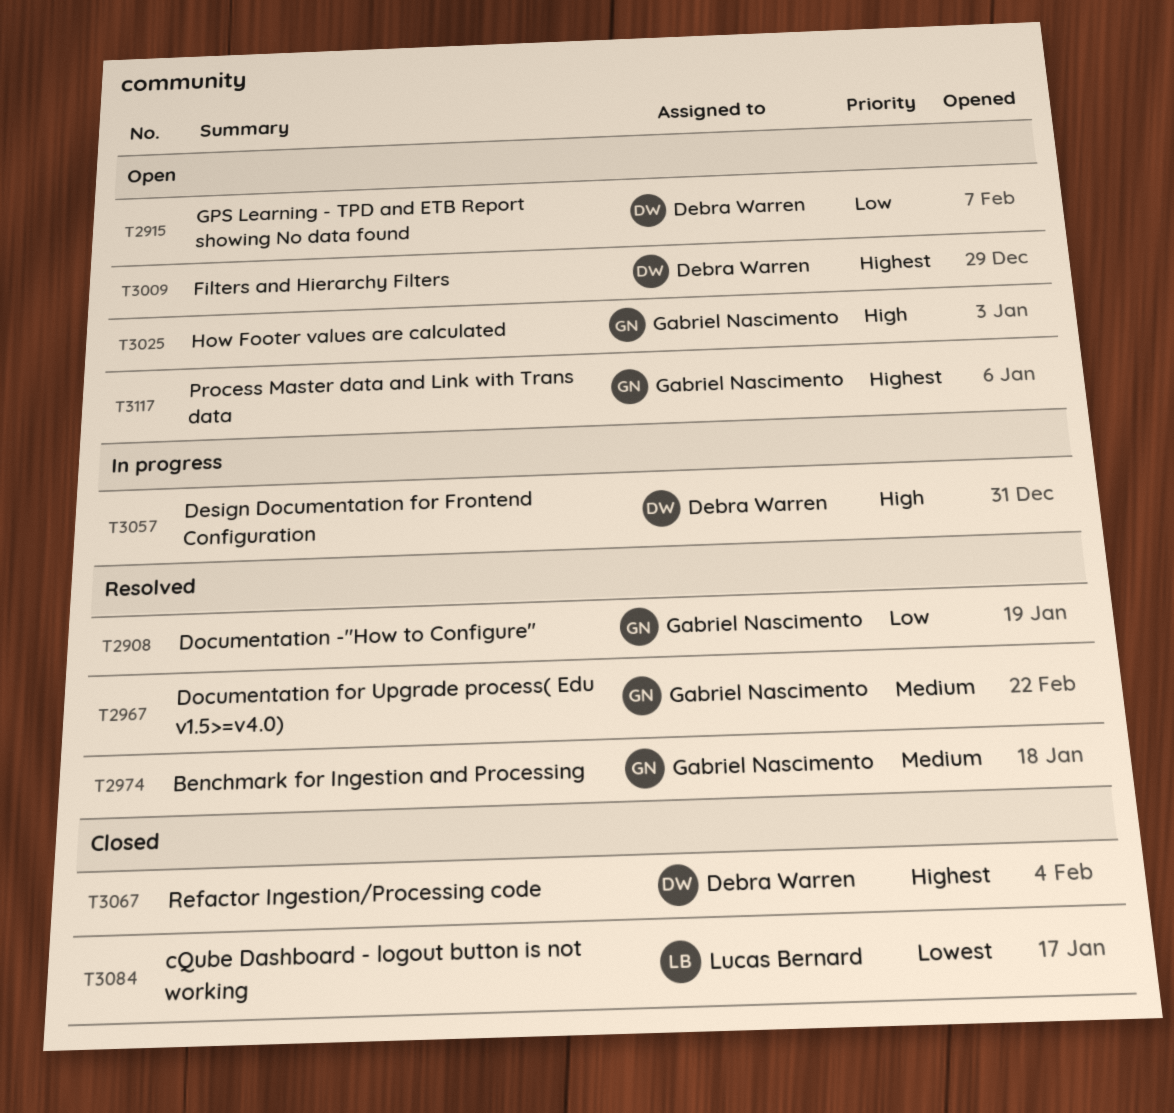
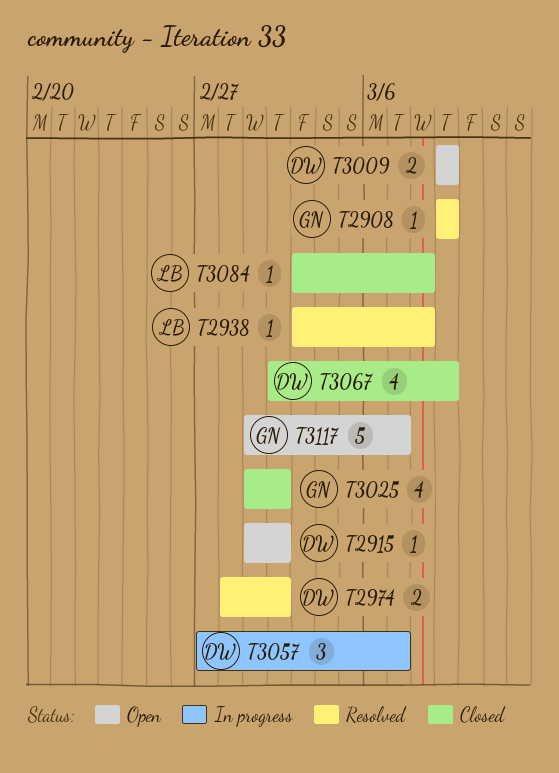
T2938: none -> present
T2967: present -> none
T2974, owner: Gabriel Nascimento -> Debra Warren
T3025, status: Open -> Closed

